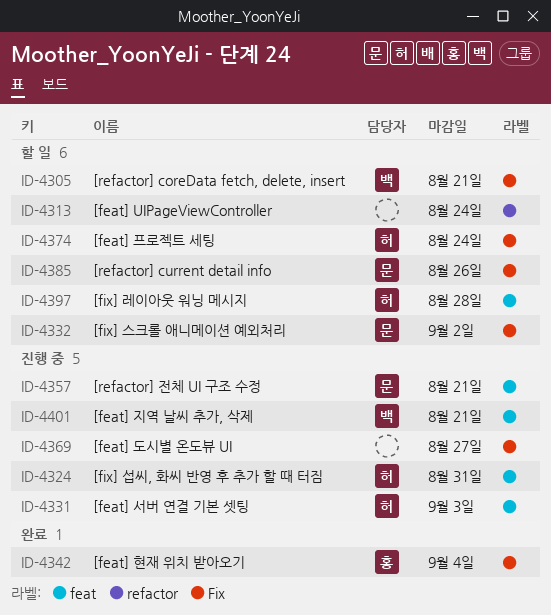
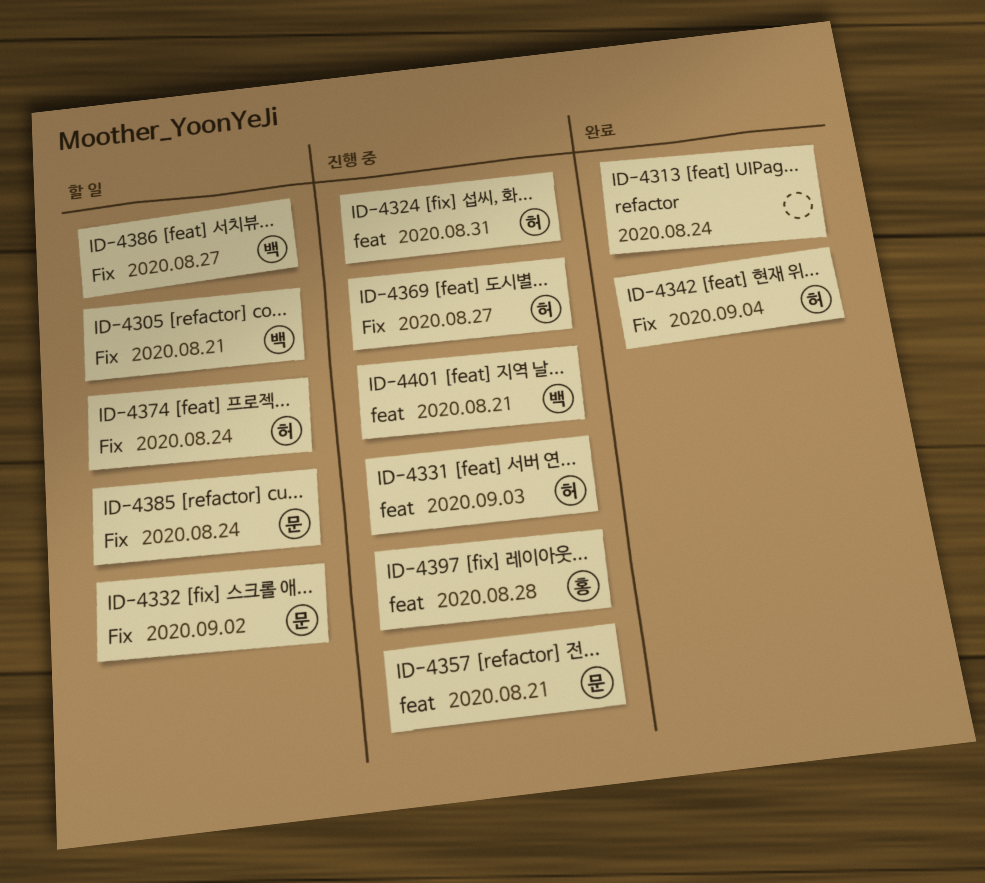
ID-4313, status: 할 일 -> 완료
ID-4342, owner: 홍 -> 허
ID-4369, owner: none -> 허
ID-4385, due: Aug 26 -> Aug 24
ID-4386: none -> present
ID-4397, status: 할 일 -> 진행 중
ID-4397, owner: 허 -> 홍

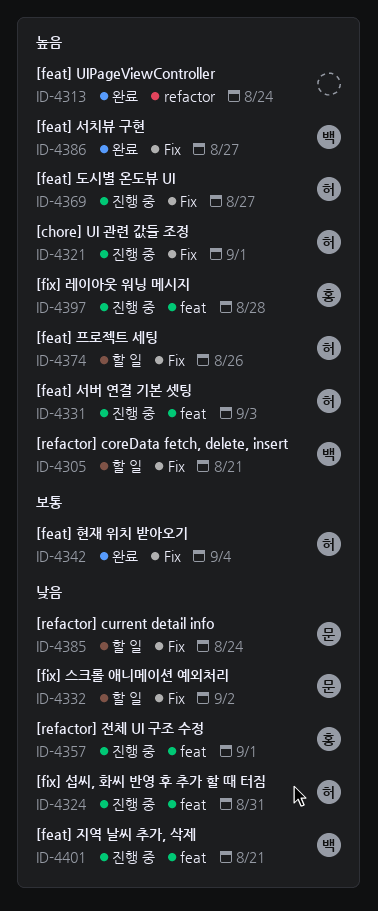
ID-4321: none -> present
ID-4357, owner: 문 -> 홍
ID-4357, due: Aug 21 -> Sep 1
ID-4374, due: Aug 24 -> Aug 26
ID-4386, status: 할 일 -> 완료

